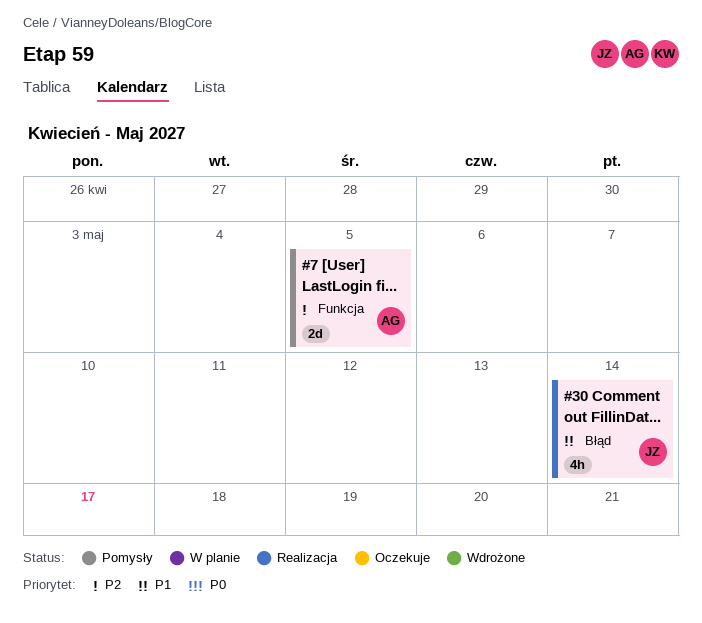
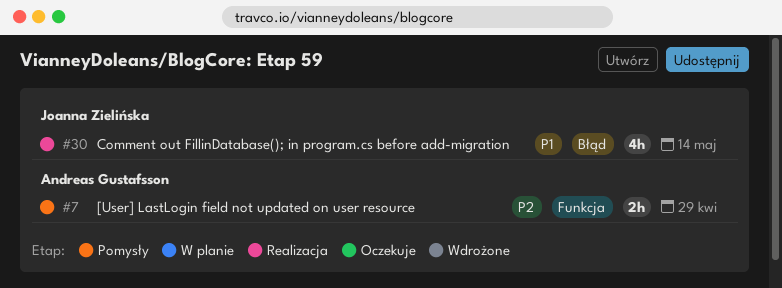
#7, estimate: 2d -> 2h
#7, due: May 5 -> Apr 29

